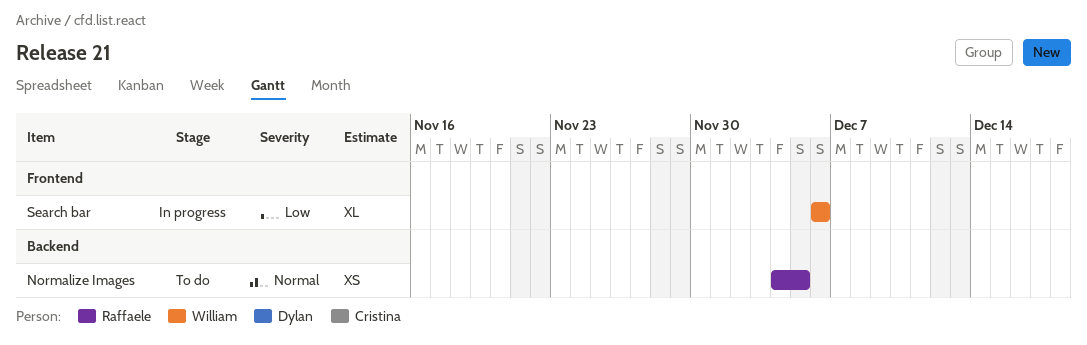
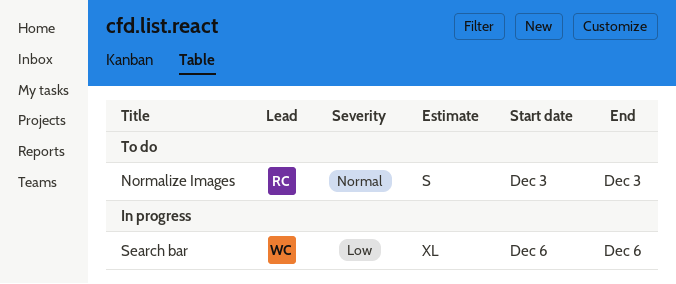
Normalize Images, estimate: XS -> S
Normalize Images, start: Dec 4 -> Dec 3
Normalize Images, due: Dec 5 -> Dec 3

